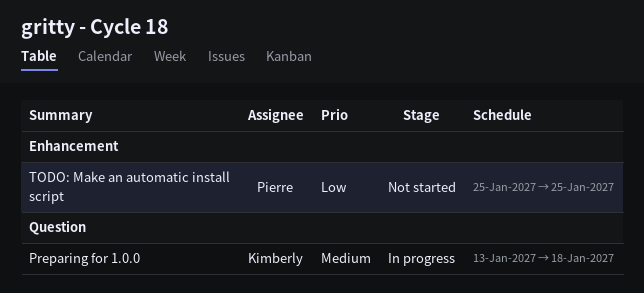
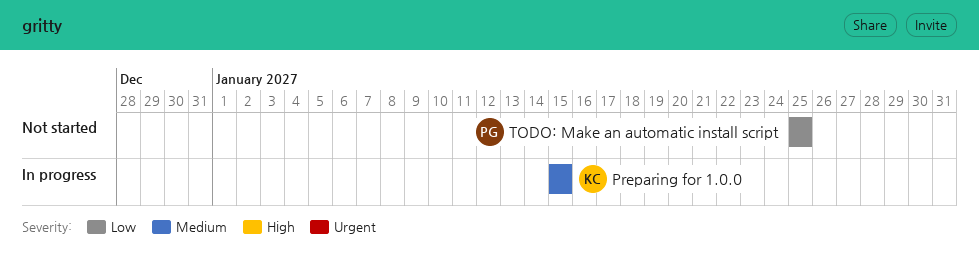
Preparing for 1.0.0, start: Jan 13 -> Jan 15
Preparing for 1.0.0, due: Jan 18 -> Jan 15

